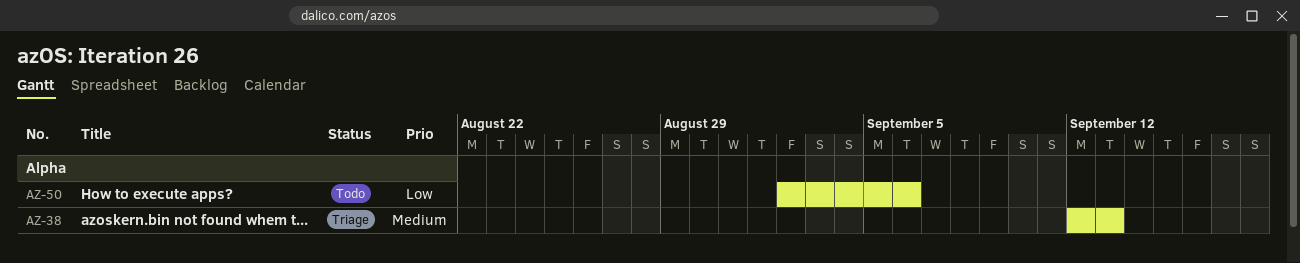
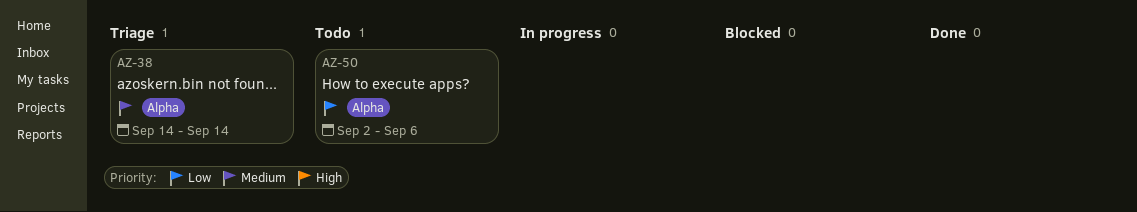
AZ-38, start: Sep 12 -> Sep 14
AZ-38, due: Sep 13 -> Sep 14

